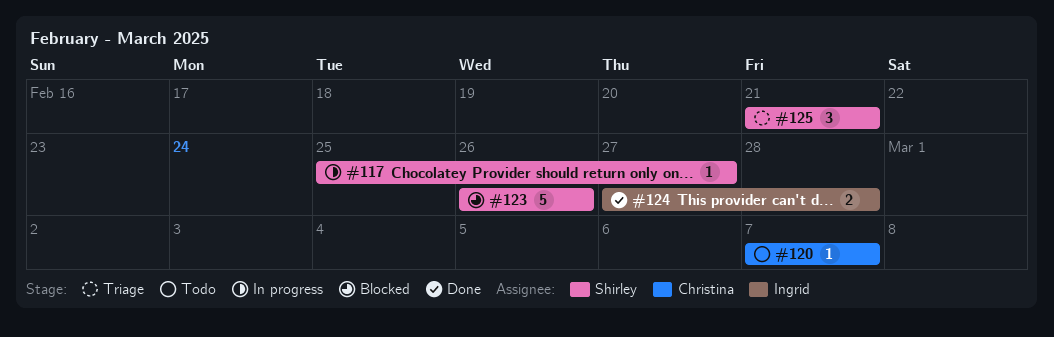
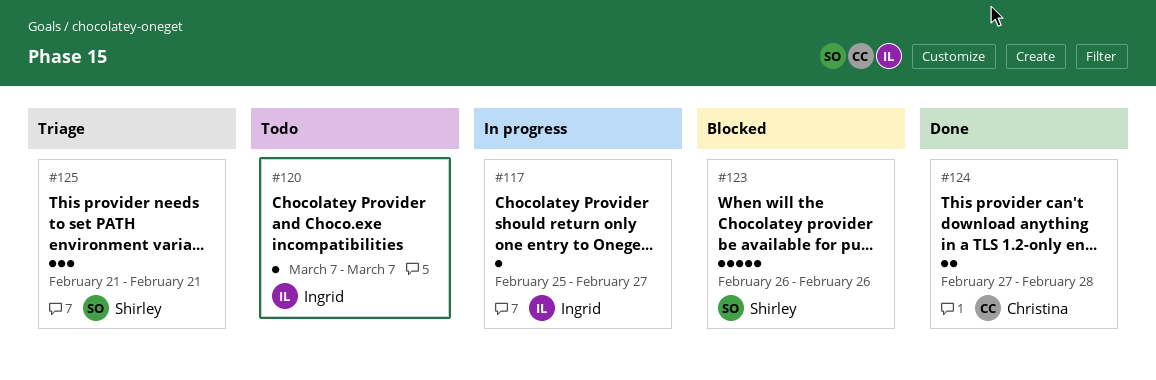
#117, owner: Shirley -> Ingrid
#120, owner: Christina -> Ingrid
#124, owner: Ingrid -> Christina

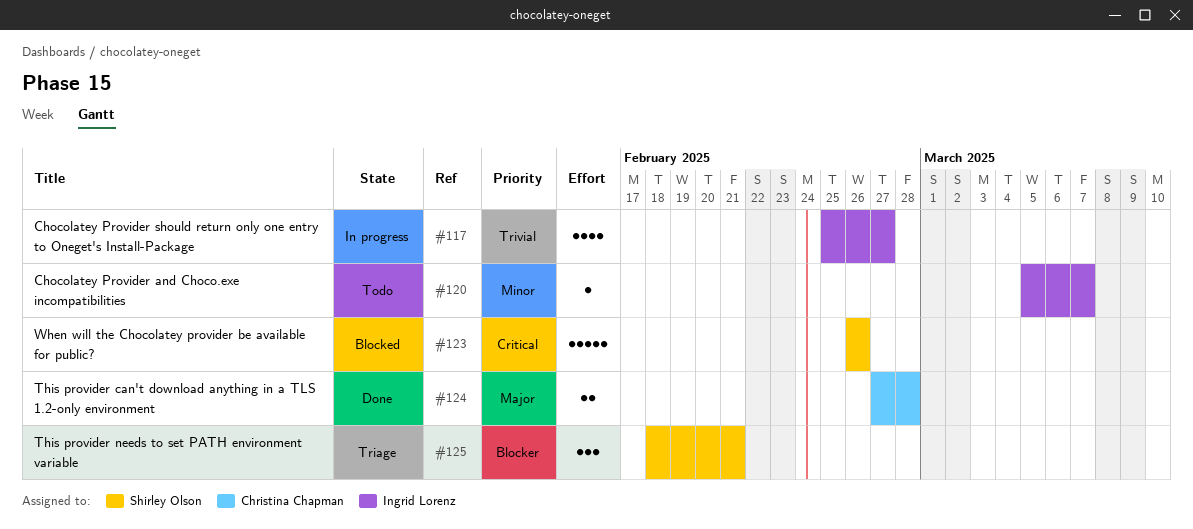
#117, estimate: 1 -> 4
#120, start: Mar 7 -> Mar 5
#125, start: Feb 21 -> Feb 18

